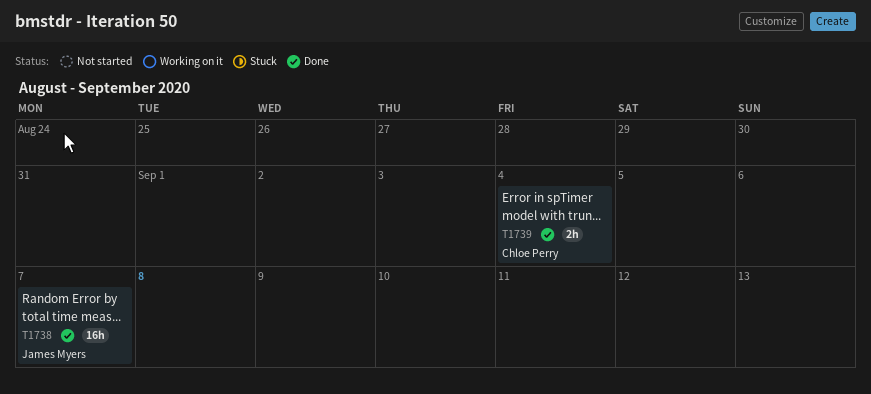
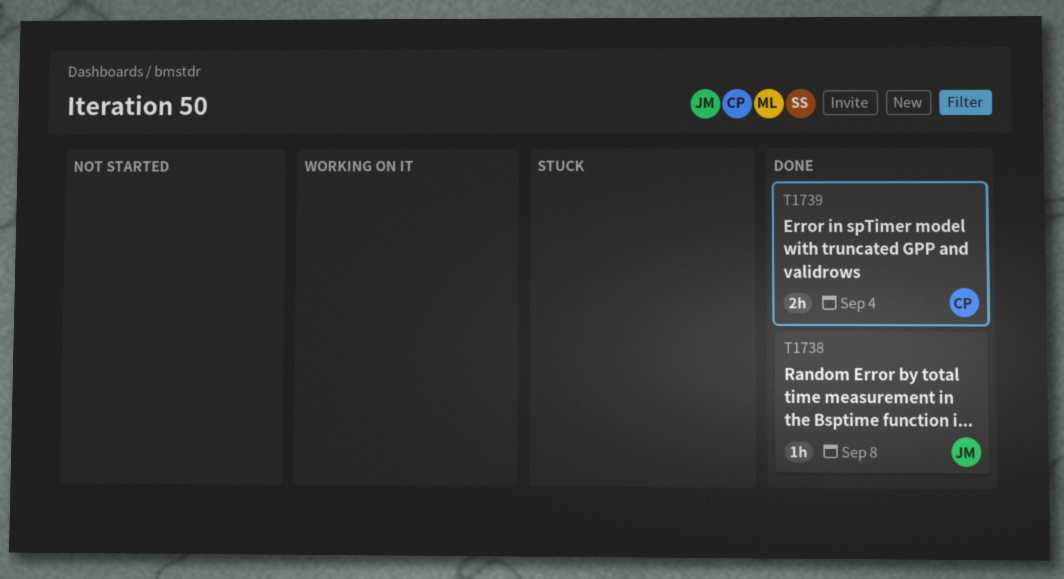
T1738, estimate: 16h -> 1h
T1738, due: Sep 7 -> Sep 8

